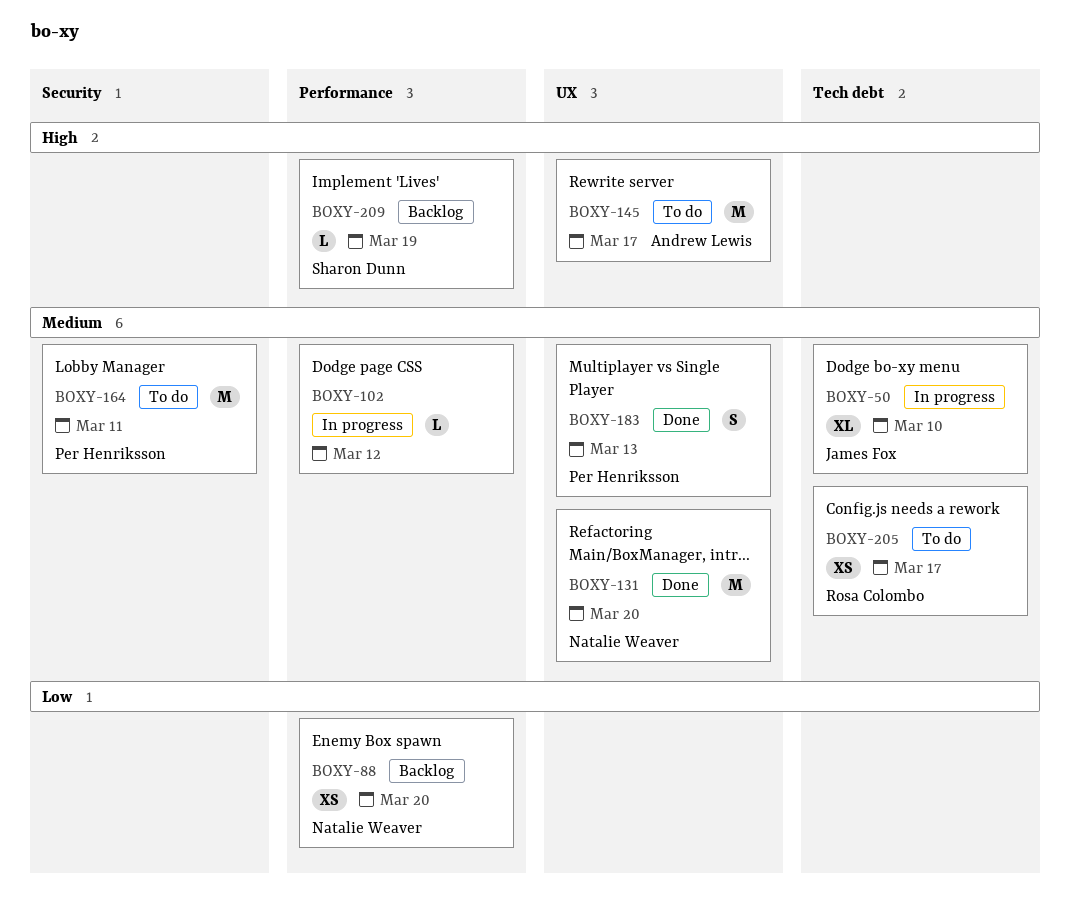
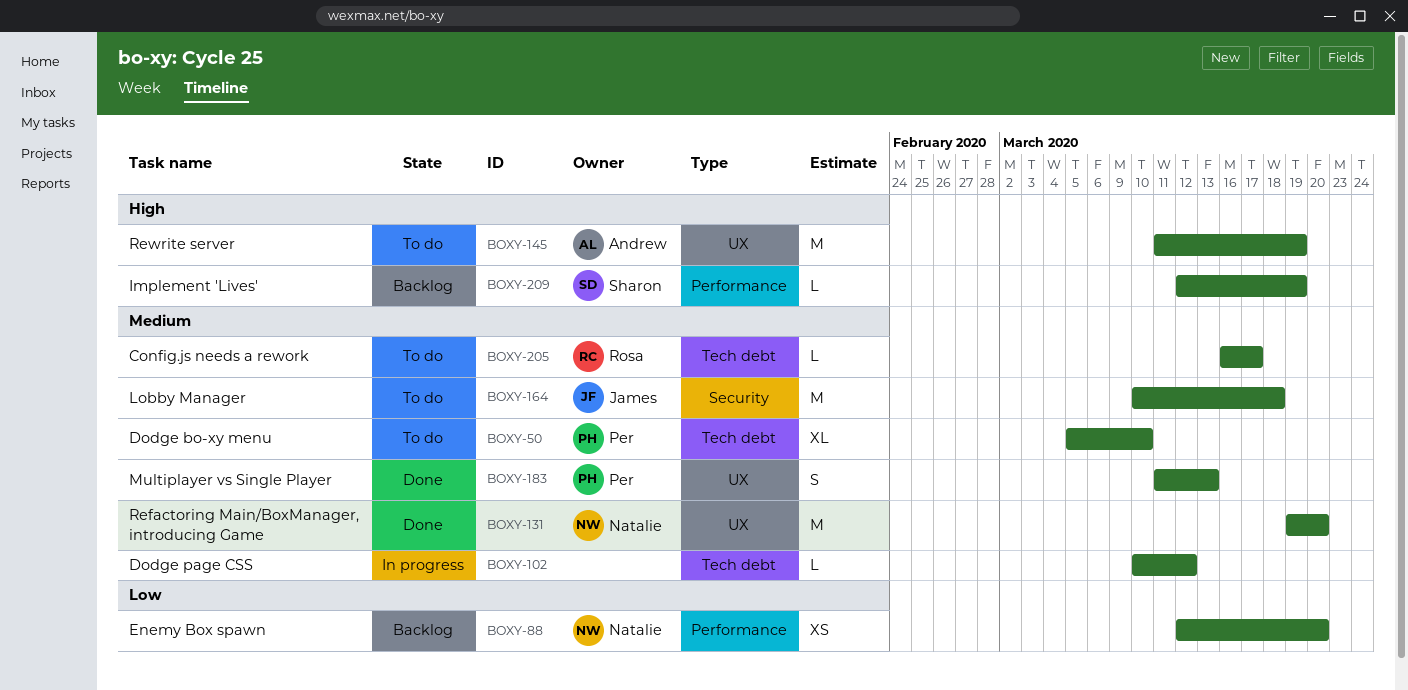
BOXY-50, status: In progress -> To do
BOXY-50, owner: James Fox -> Per Henriksson
BOXY-102, label: Performance -> Tech debt
BOXY-145, due: Mar 17 -> Mar 19
BOXY-164, owner: Per Henriksson -> James Fox
BOXY-164, due: Mar 11 -> Mar 18
BOXY-205, estimate: XS -> L

